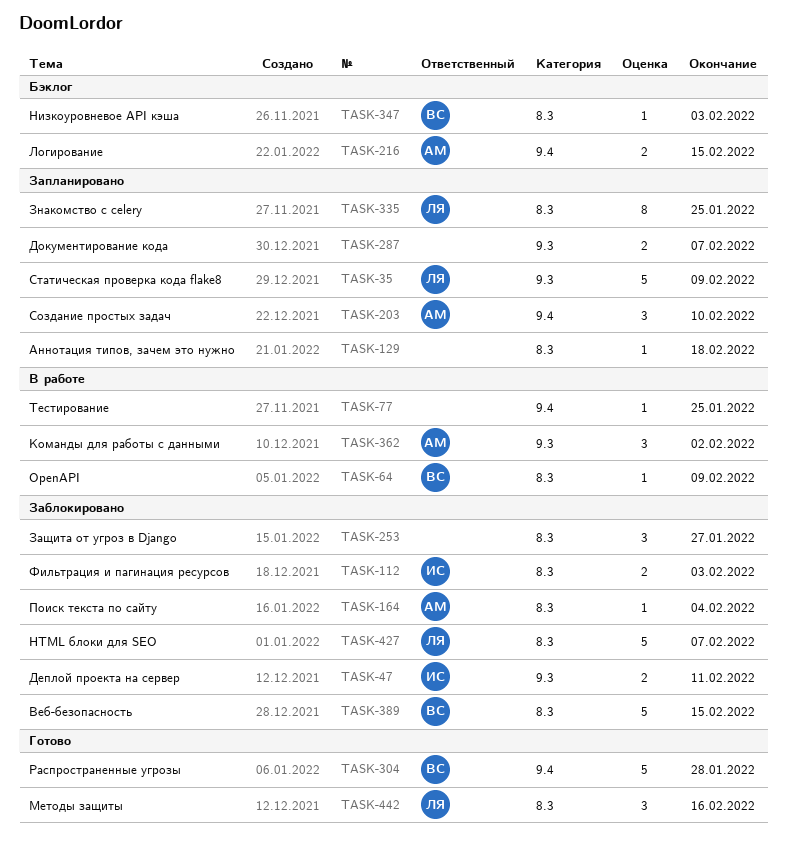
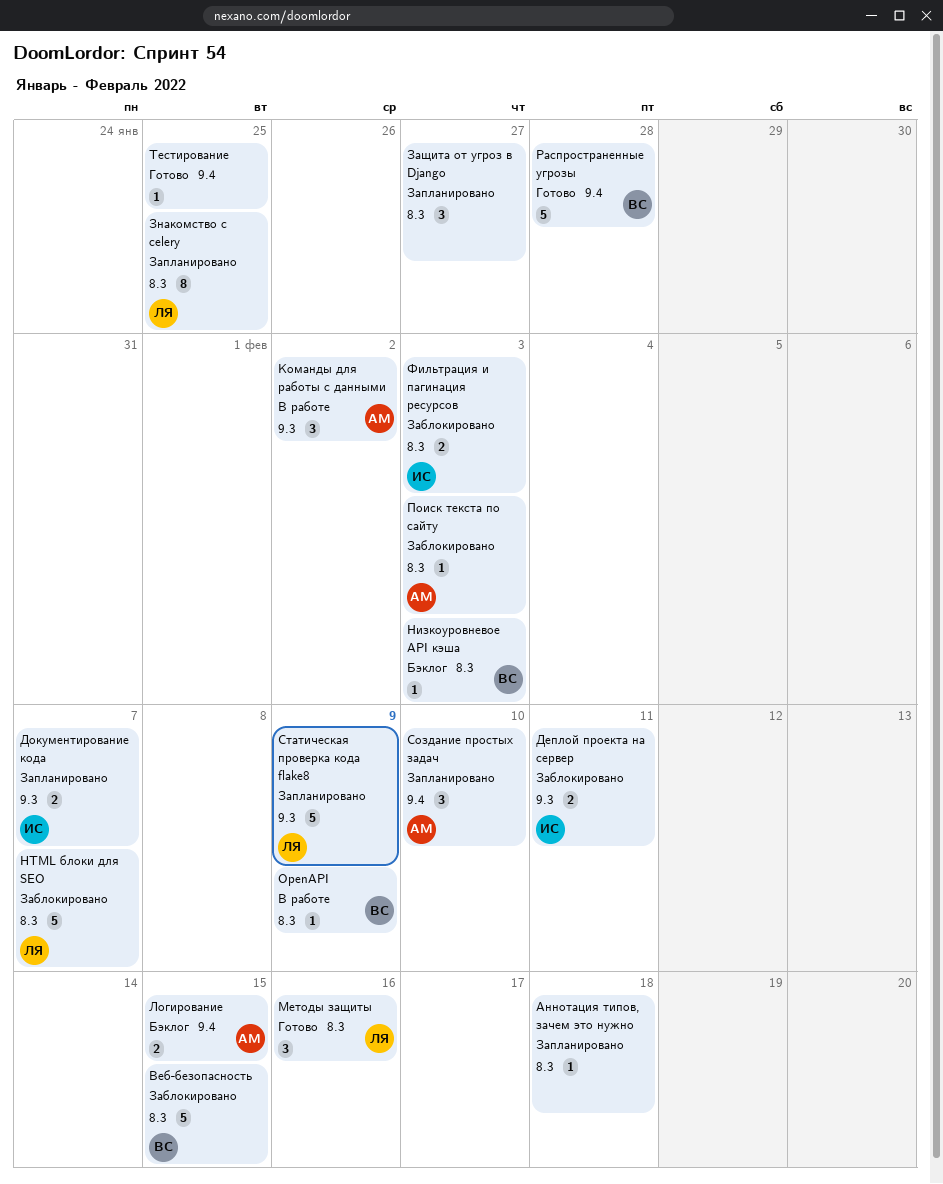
Документирование кода, owner: none -> ИС
Защита от угроз в Django, status: Заблокировано -> Запланировано
Поиск текста по сайту, due: Feb 4 -> Feb 3
Тестирование, status: В работе -> Готово

